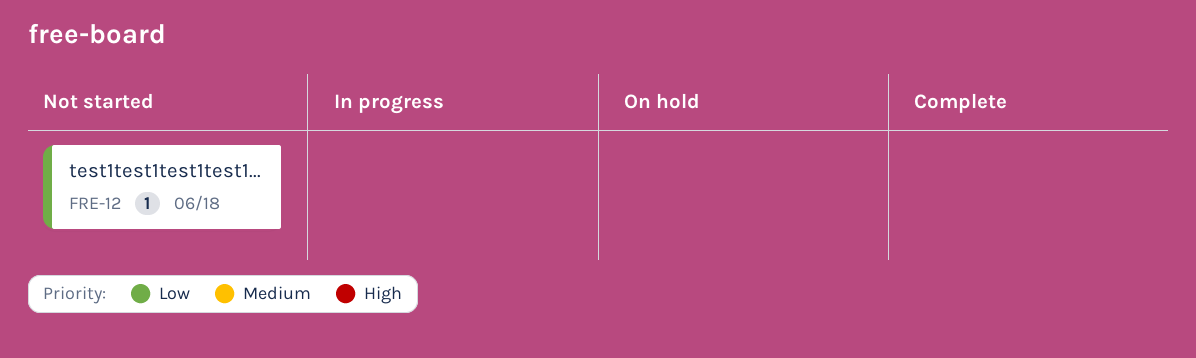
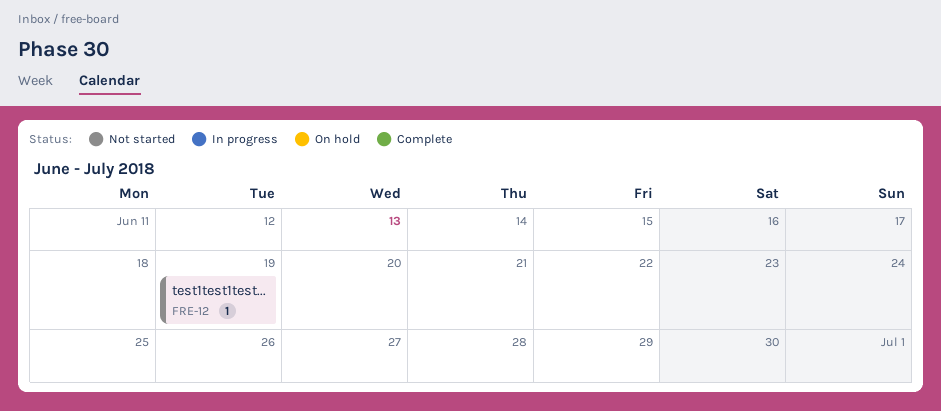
FRE-12, due: Jun 18 -> Jun 19

